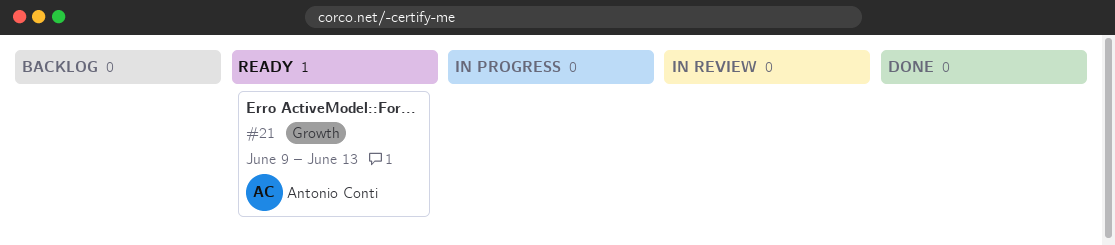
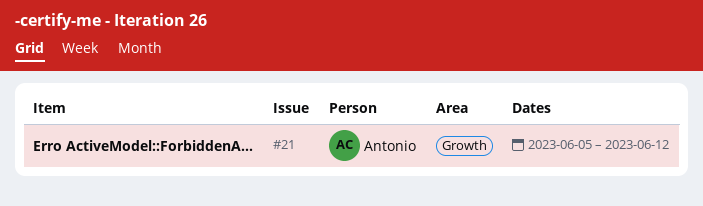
#21, start: Jun 9 -> Jun 5
#21, due: Jun 13 -> Jun 12

